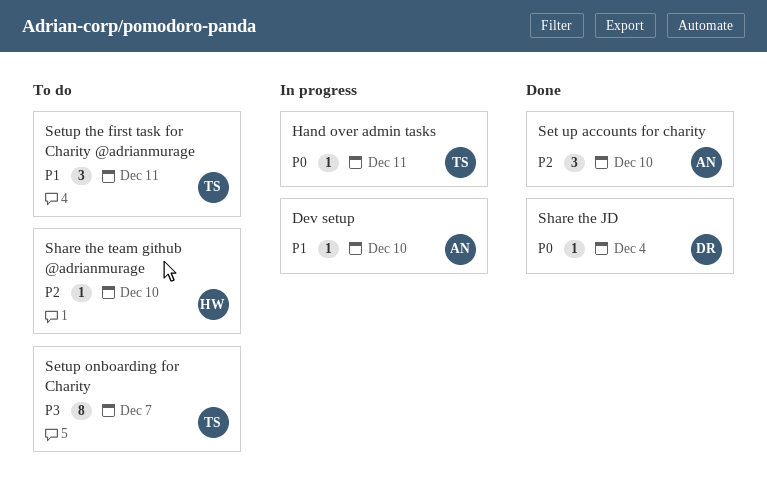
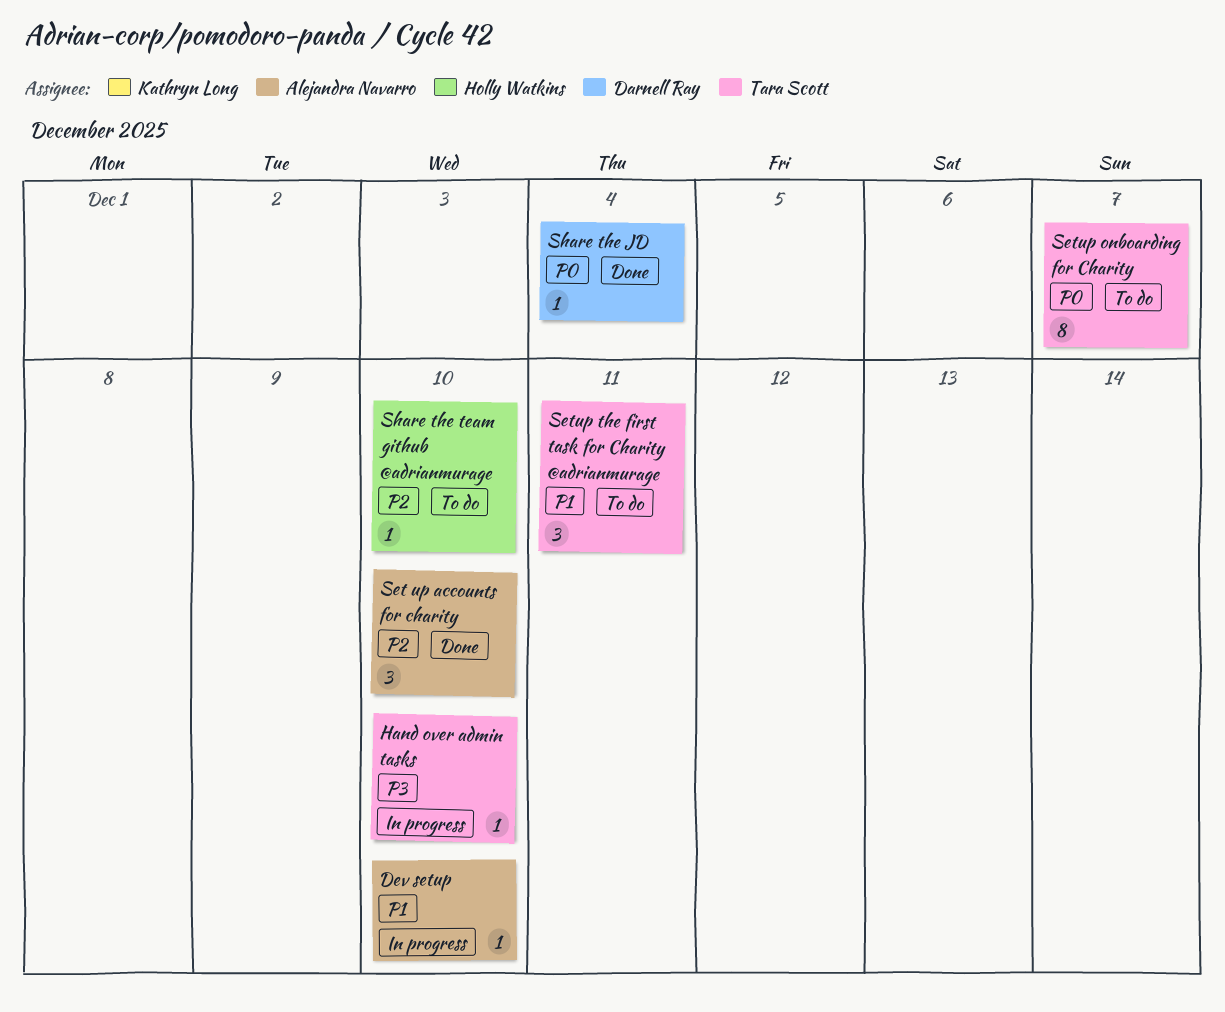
Hand over admin tasks, priority: P0 -> P3
Hand over admin tasks, due: Dec 11 -> Dec 10
Setup onboarding for Charity, priority: P3 -> P0

